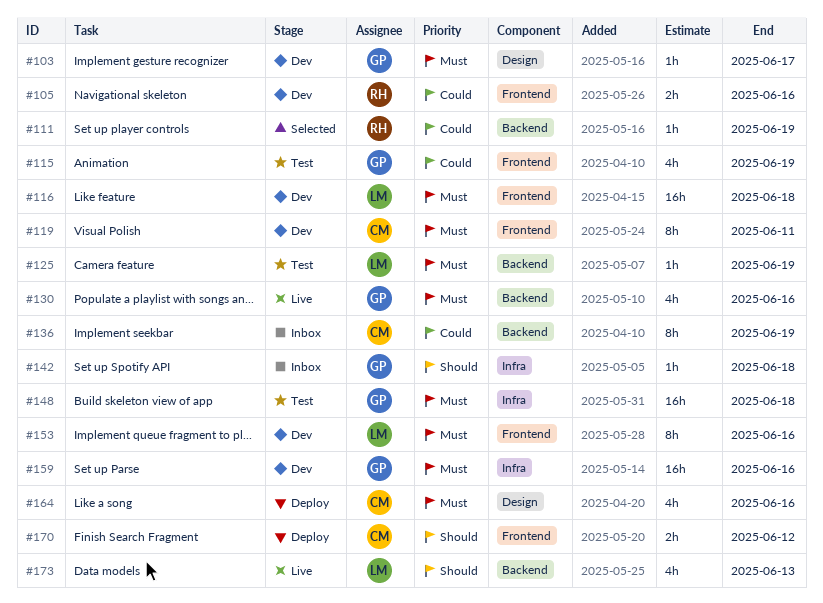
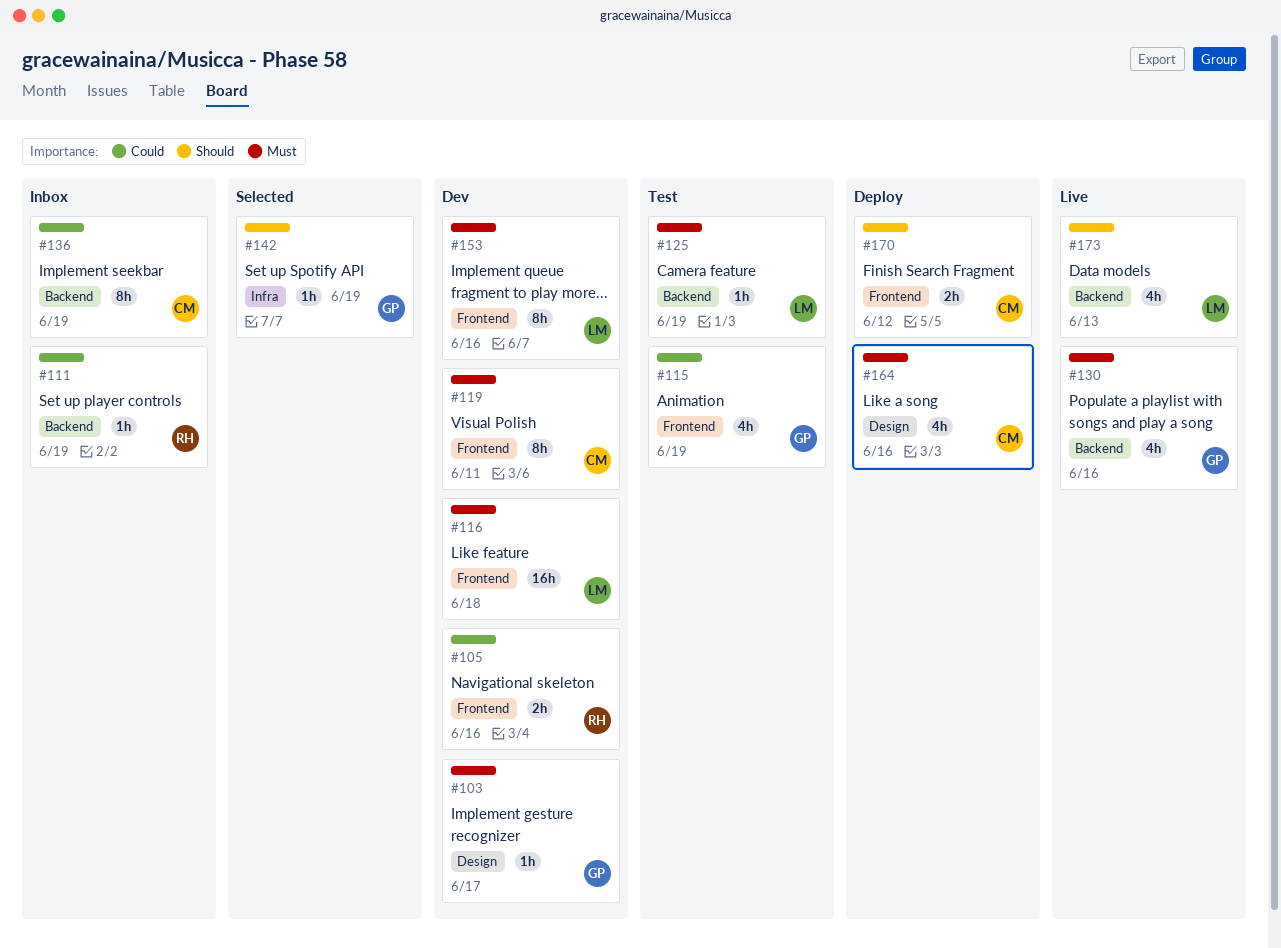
#111, status: Selected -> Inbox
#142, status: Inbox -> Selected
#142, due: Jun 18 -> Jun 19
#148: present -> none
#159: present -> none

